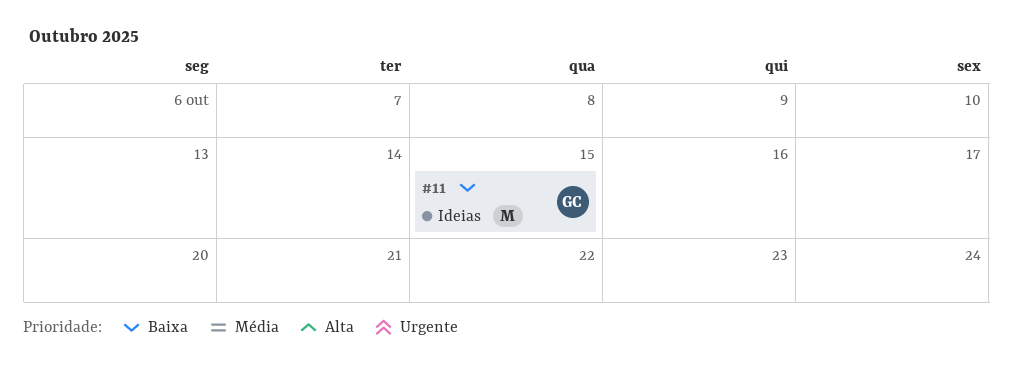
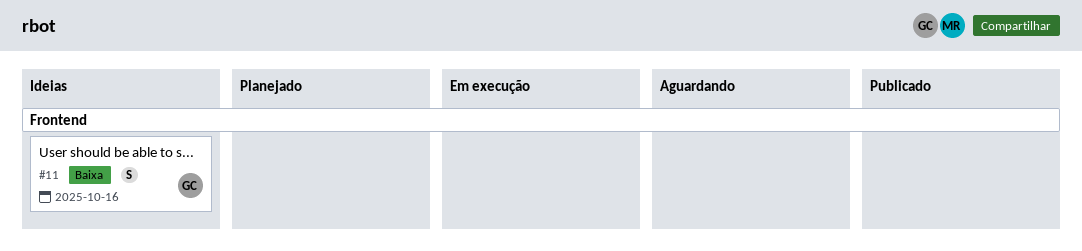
#11, estimate: M -> S
#11, due: Oct 15 -> Oct 16

